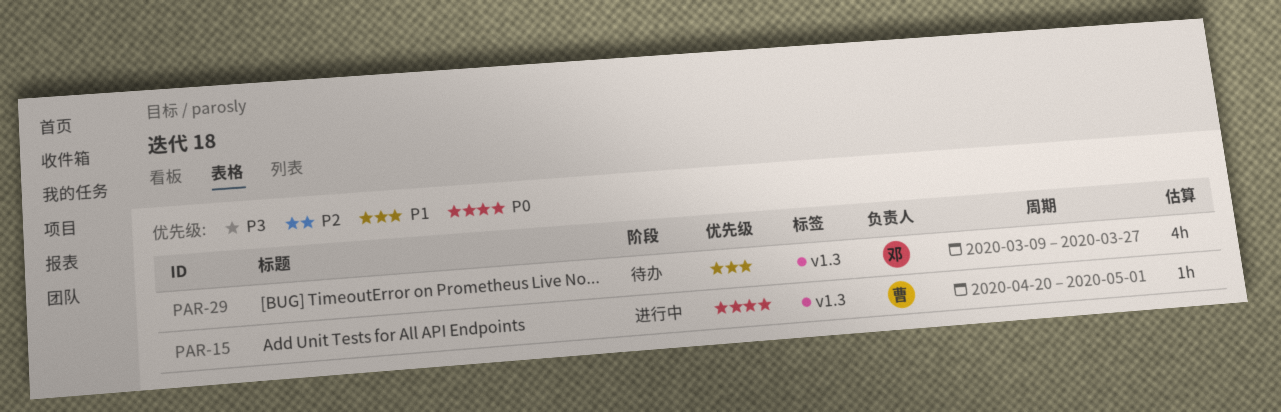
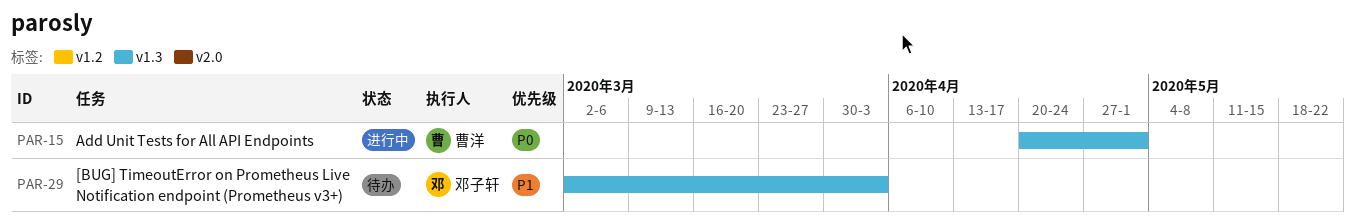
PAR-29, start: Mar 9 -> Mar 2
PAR-29, due: Mar 27 -> Apr 3

